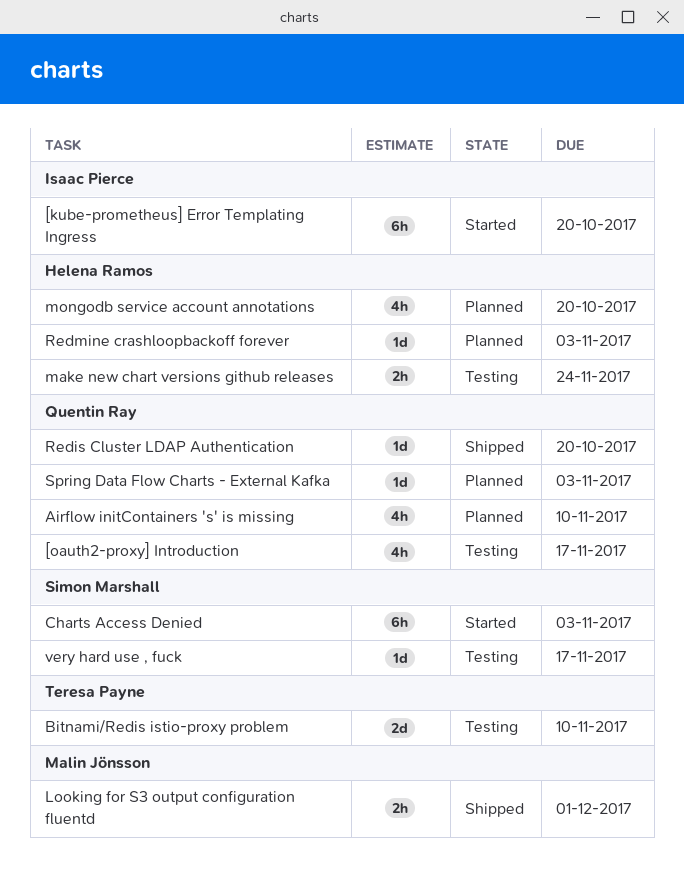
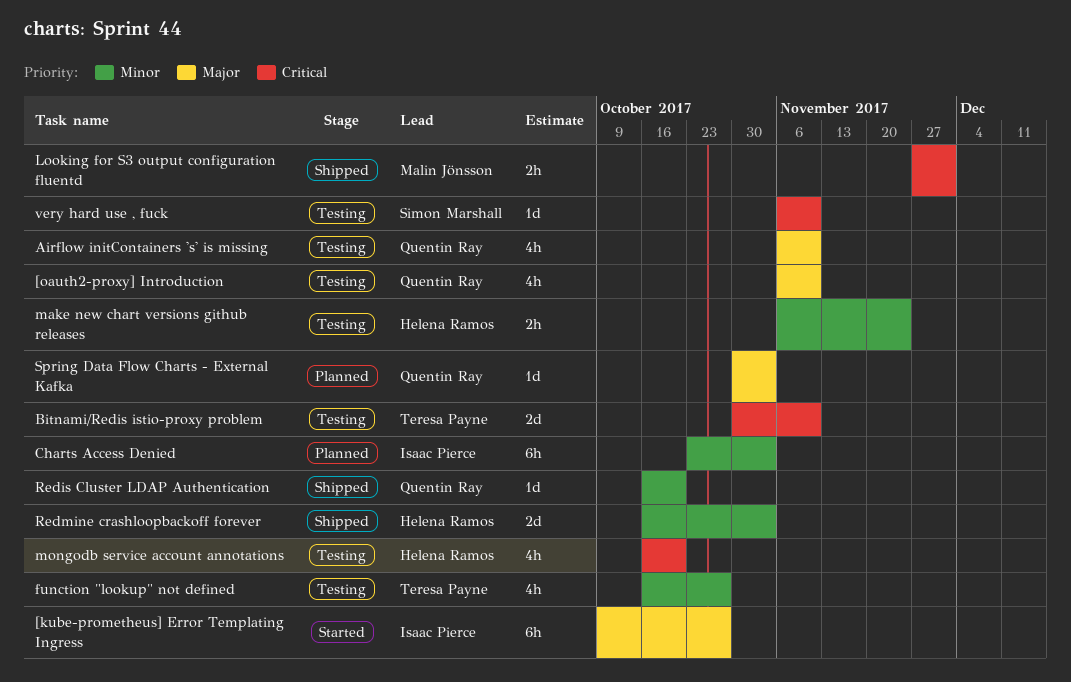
[kube-prometheus] Error Templating Ingress, due: Oct 20 -> Oct 27
[oauth2-proxy] Introduction, due: Nov 17 -> Nov 10
Airflow initContainers 's' is missing, status: Planned -> Testing
Charts Access Denied, status: Started -> Planned
Charts Access Denied, owner: Simon Marshall -> Isaac Pierce
function "lookup" not defined: none -> present
mongodb service account annotations, status: Planned -> Testing
Redmine crashloopbackoff forever, status: Planned -> Shipped
Redmine crashloopbackoff forever, estimate: 1d -> 2d
very hard use , fuck, due: Nov 17 -> Nov 10

